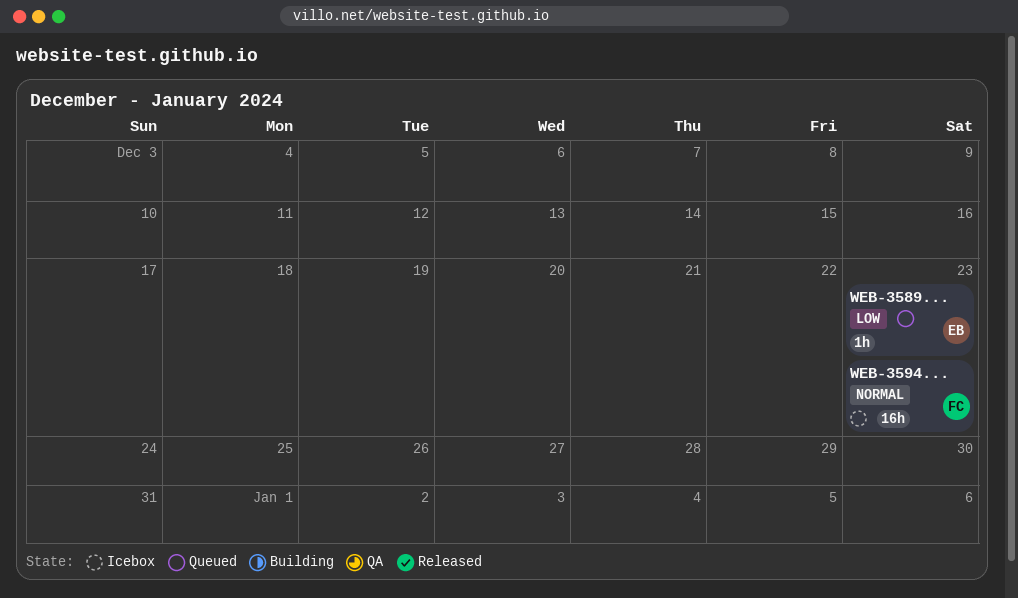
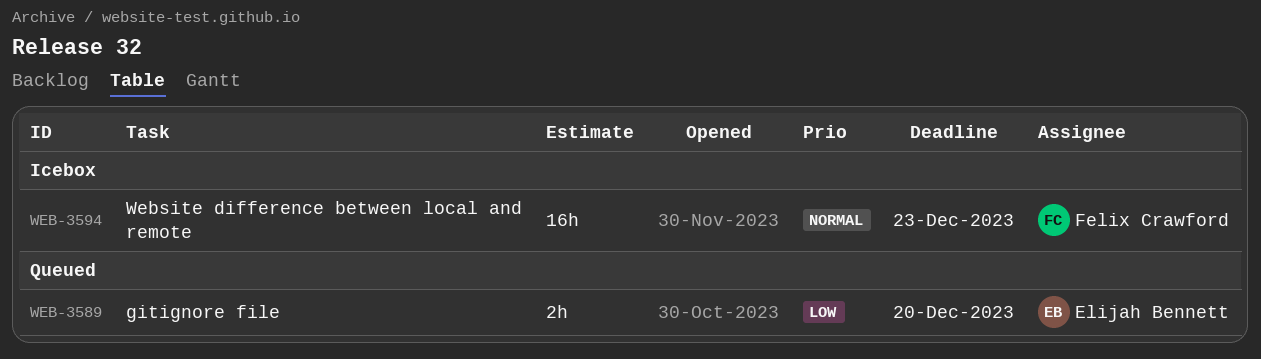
WEB-3589, estimate: 1h -> 2h
WEB-3589, due: Dec 23 -> Dec 20

